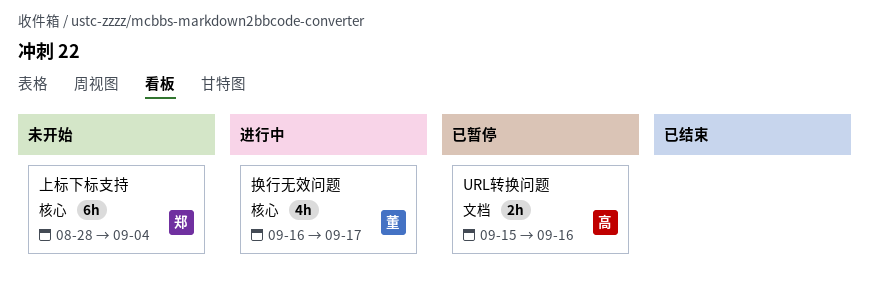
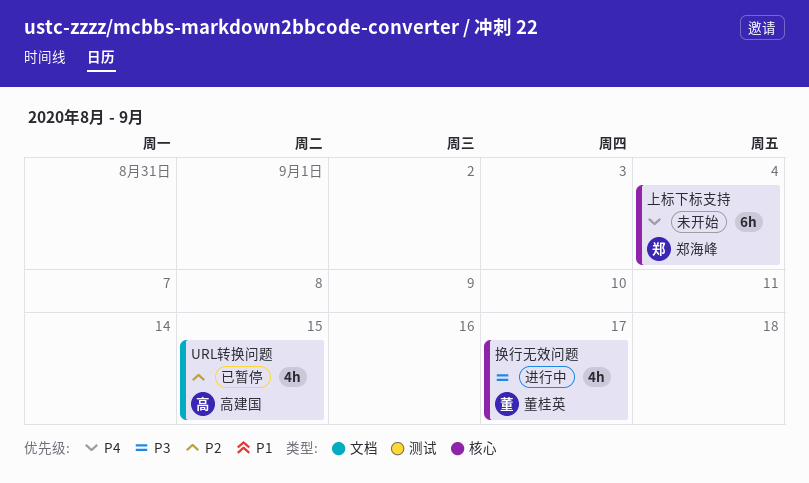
URL转换问题, estimate: 2h -> 4h
URL转换问题, due: Sep 16 -> Sep 15

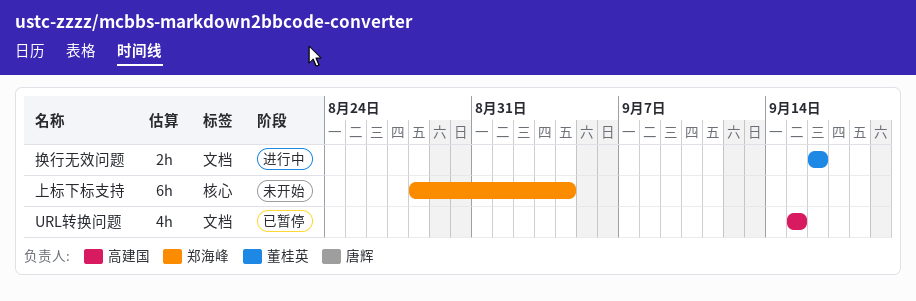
换行无效问题, label: 核心 -> 文档
换行无效问题, estimate: 4h -> 2h
换行无效问题, due: Sep 17 -> Sep 16

